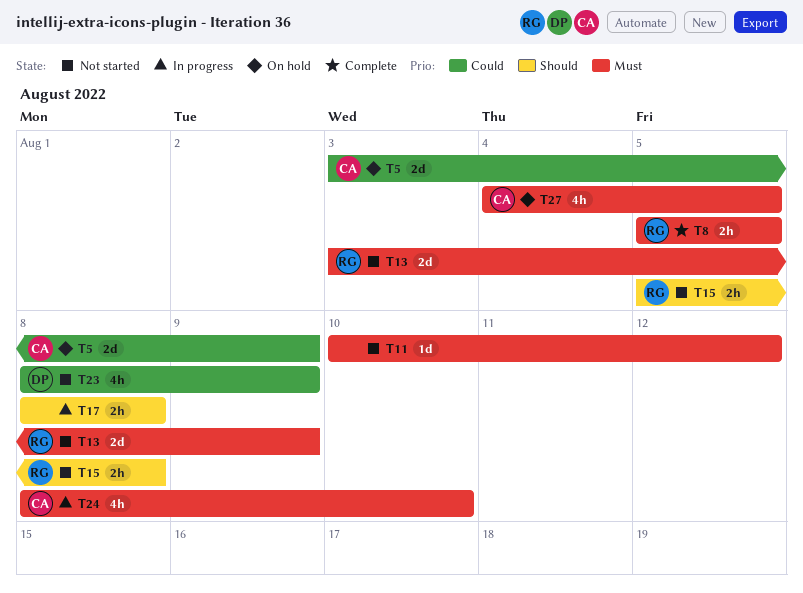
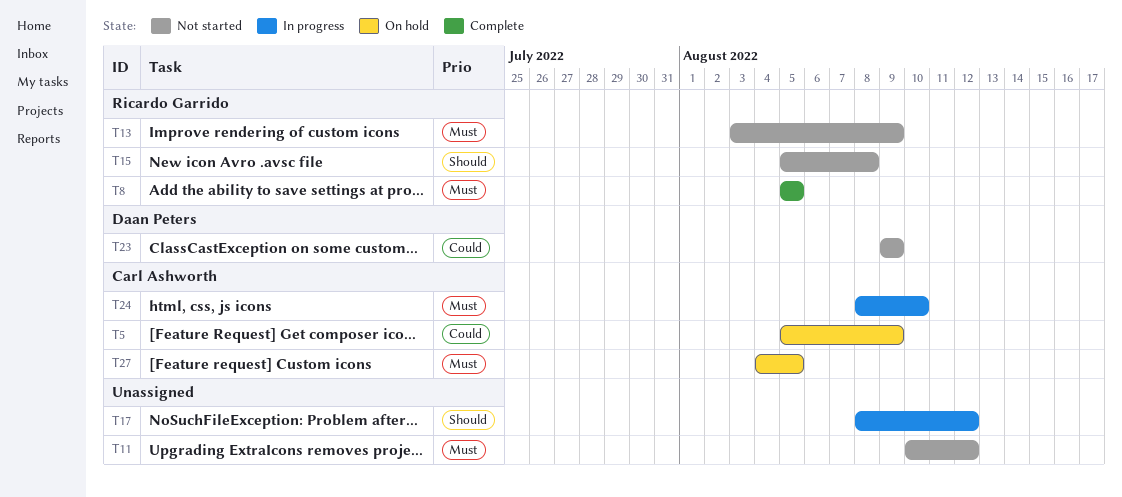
T5, start: Aug 3 -> Aug 5
T17, due: Aug 8 -> Aug 12
T23, start: Aug 8 -> Aug 9

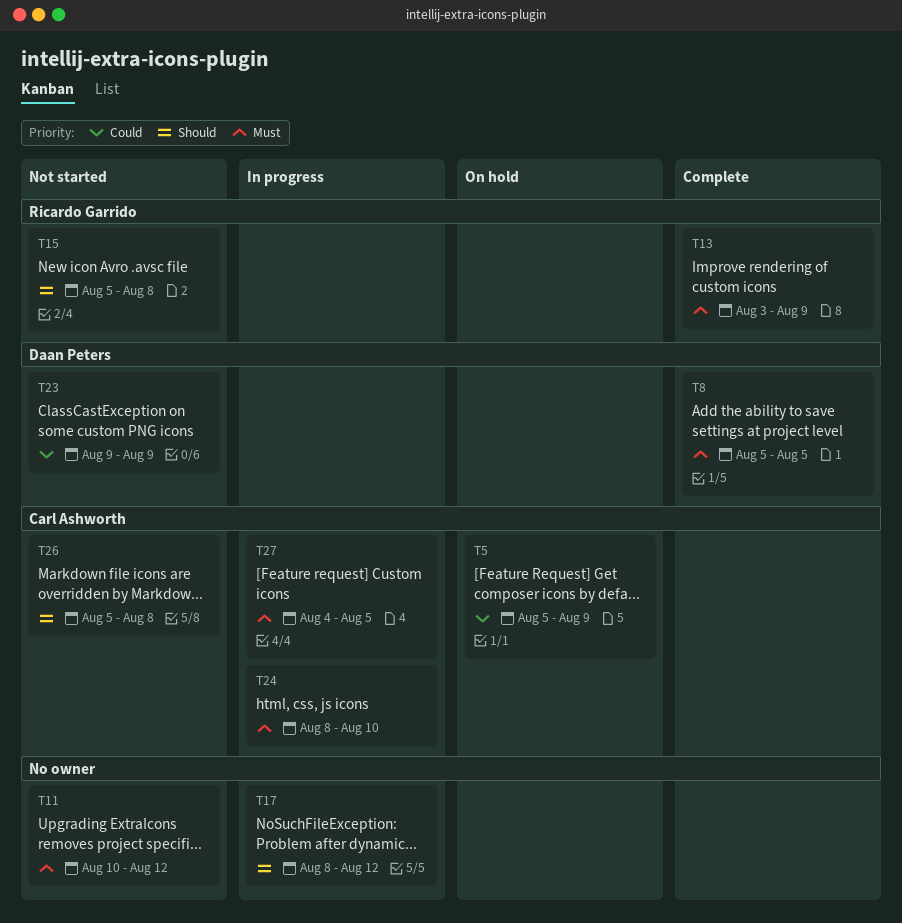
T8, owner: Ricardo Garrido -> Daan Peters
T13, status: Not started -> Complete
T26: none -> present
T27, status: On hold -> In progress

